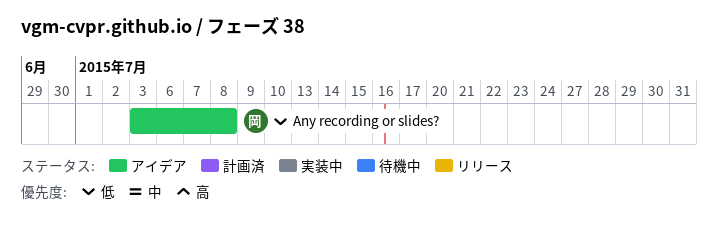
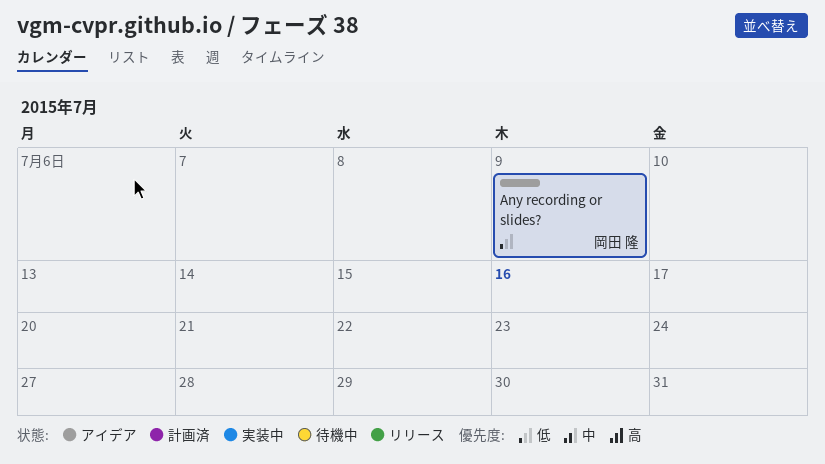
Any recording or slides?, due: Jul 8 -> Jul 9

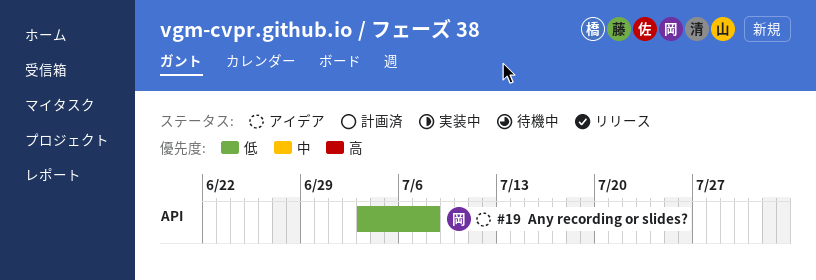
Any recording or slides?, due: Jul 9 -> Jul 8

